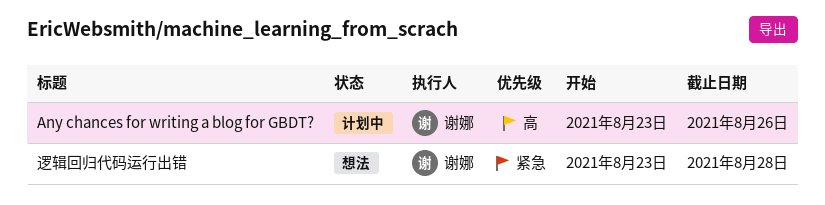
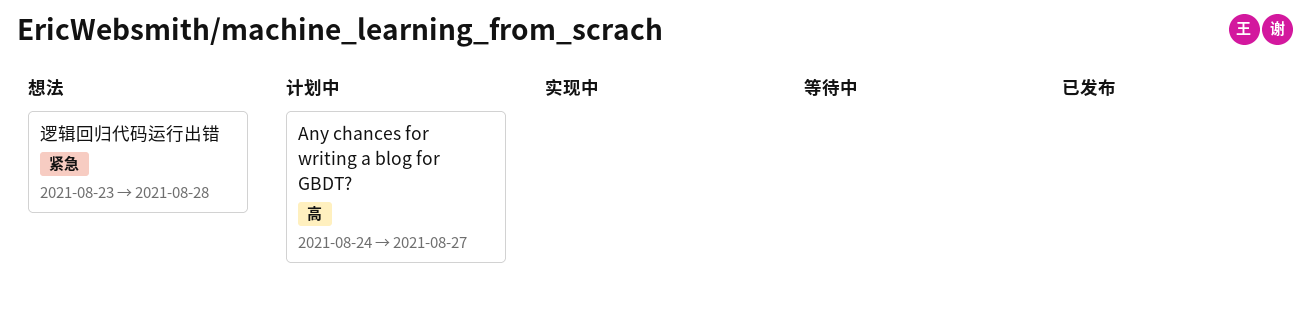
Any chances for writing a blog for GBDT?, start: Aug 23 -> Aug 24
Any chances for writing a blog for GBDT?, due: Aug 26 -> Aug 27

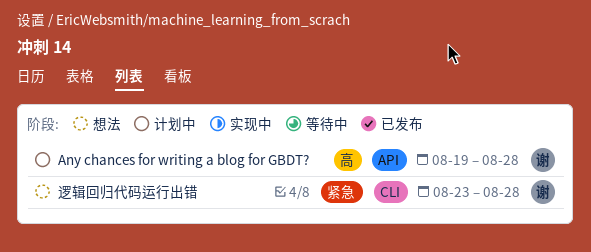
Any chances for writing a blog for GBDT?, start: Aug 24 -> Aug 19
Any chances for writing a blog for GBDT?, due: Aug 27 -> Aug 28

